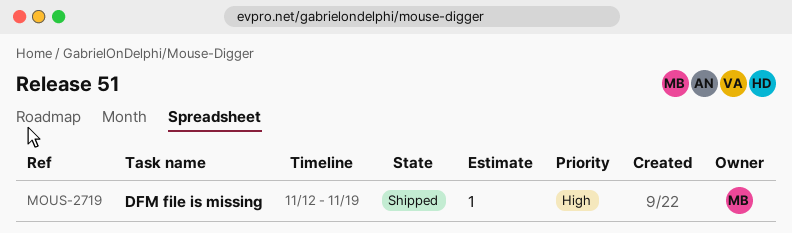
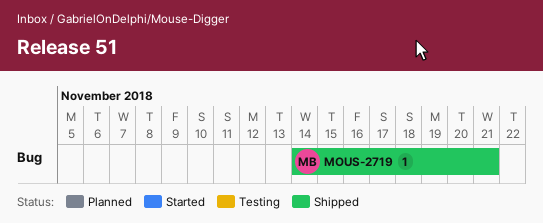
MOUS-2719, start: Nov 12 -> Nov 14
MOUS-2719, due: Nov 19 -> Nov 21

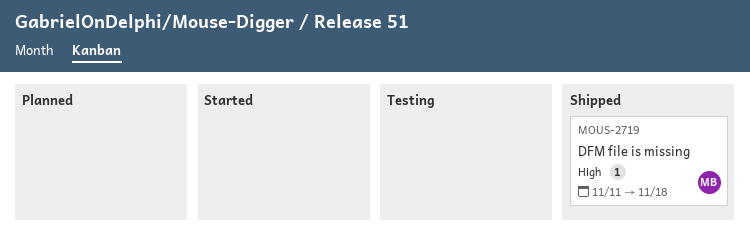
MOUS-2719, start: Nov 14 -> Nov 11
MOUS-2719, due: Nov 21 -> Nov 18

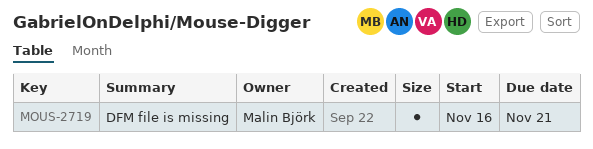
MOUS-2719, start: Nov 11 -> Nov 16
MOUS-2719, due: Nov 18 -> Nov 21

